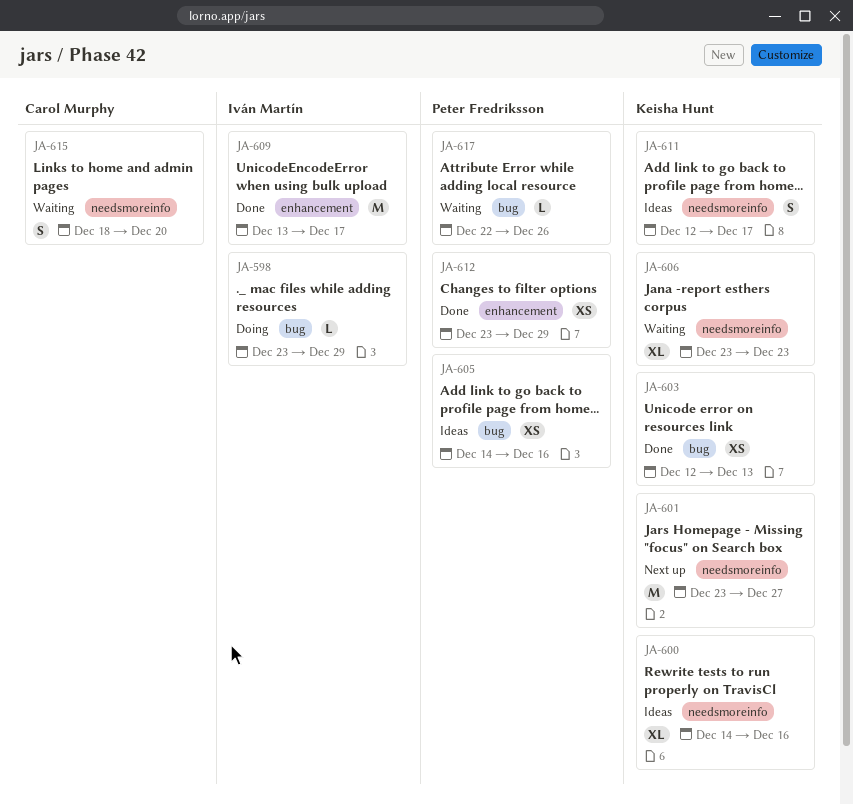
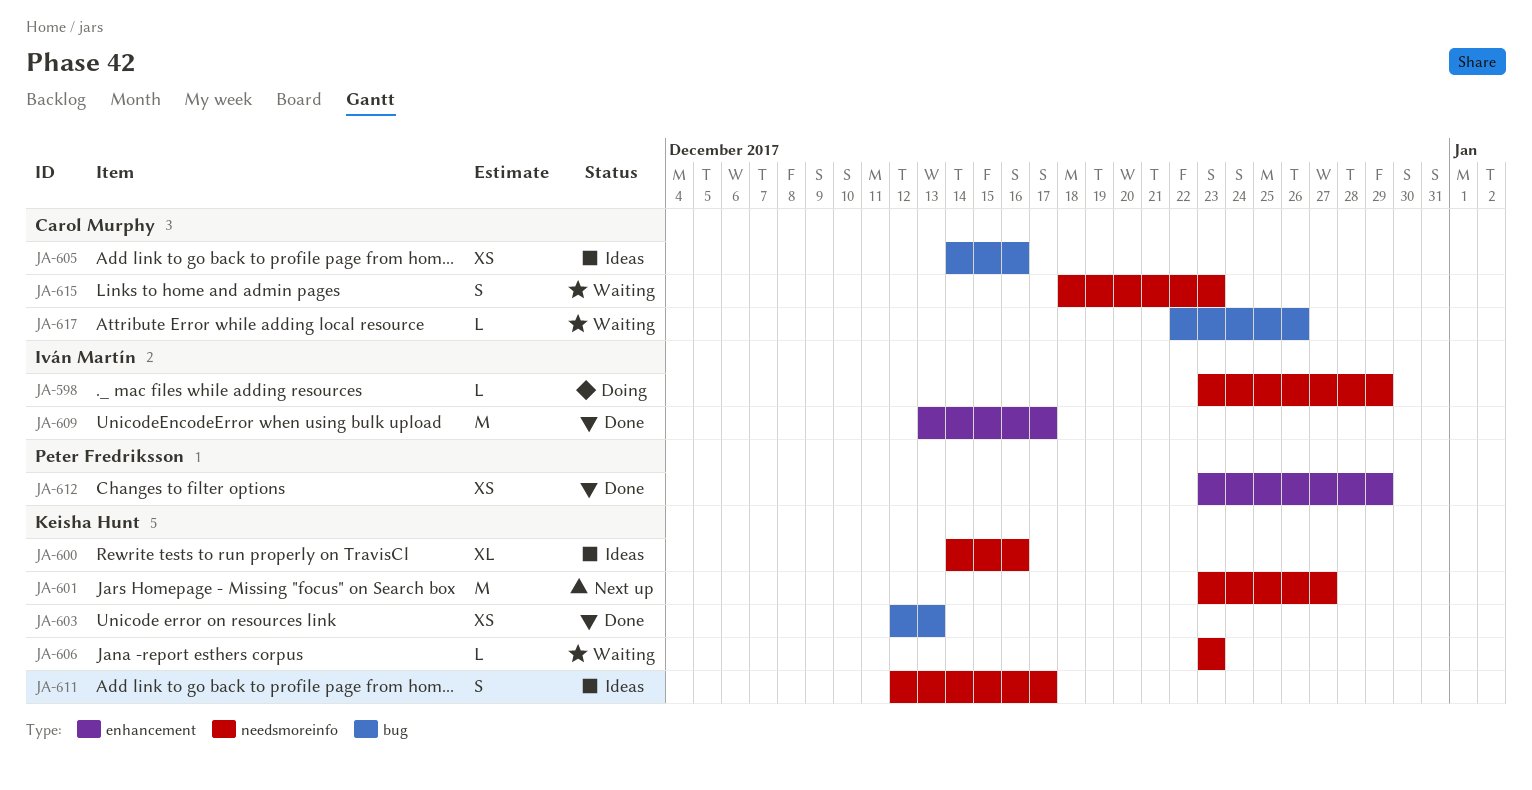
JA-598, label: bug -> needsmoreinfo
JA-605, owner: Peter Fredriksson -> Carol Murphy
JA-606, estimate: XL -> L
JA-615, due: Dec 20 -> Dec 23
JA-617, owner: Peter Fredriksson -> Carol Murphy

